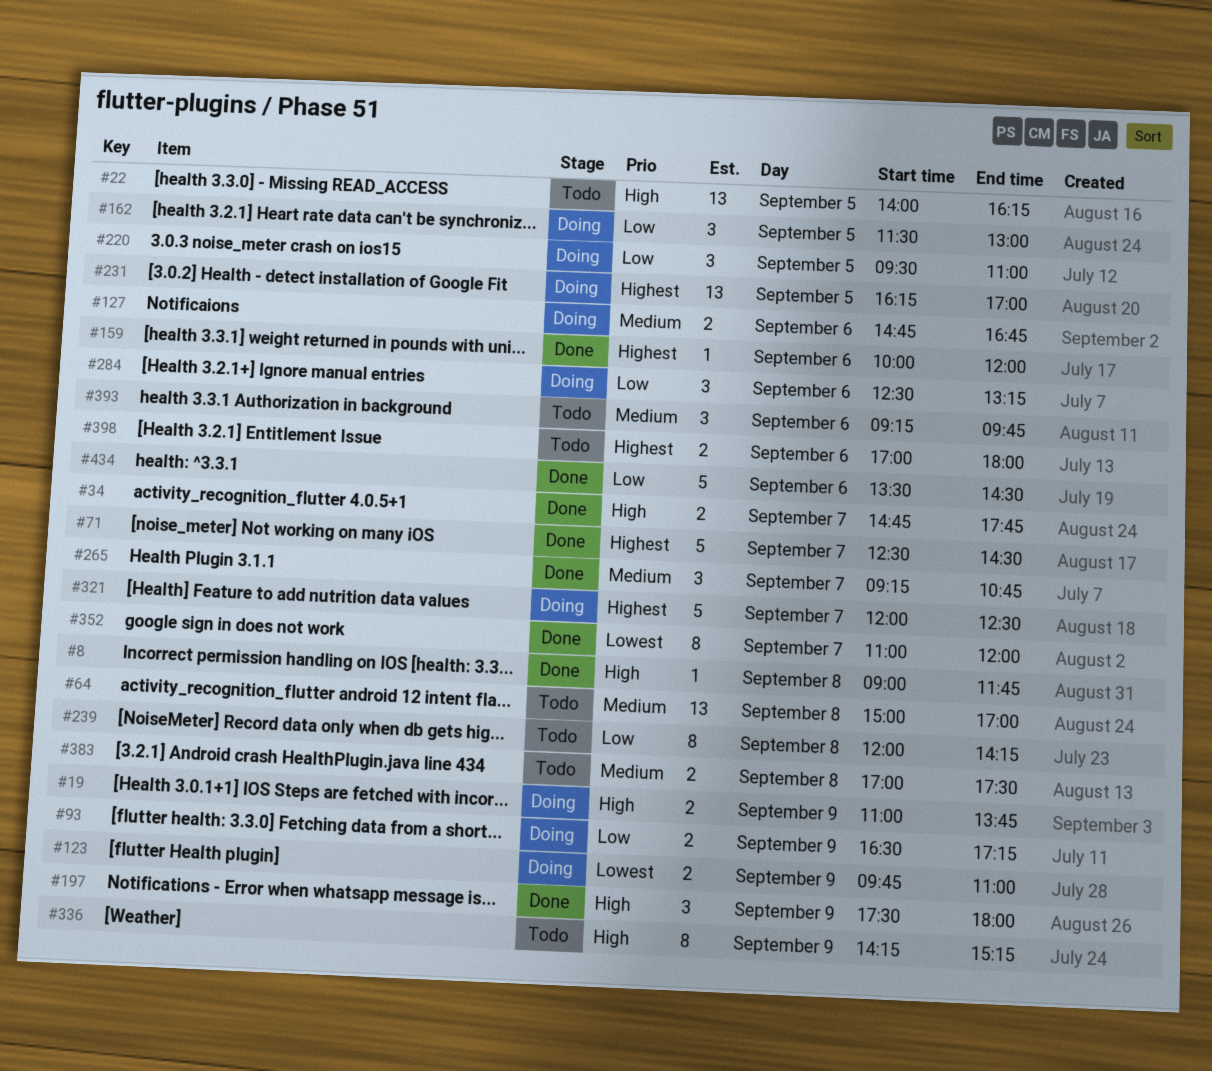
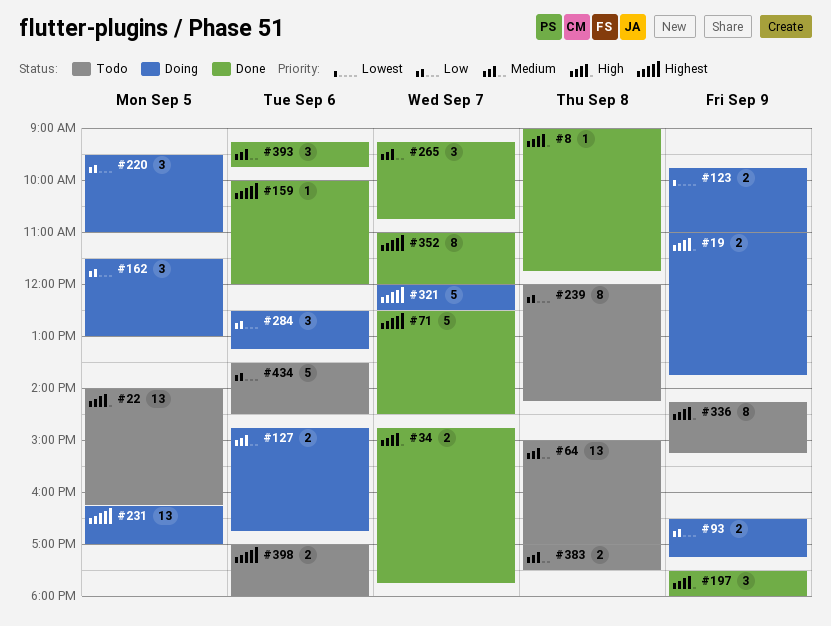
#352, priority: Lowest -> Highest
#393, status: Todo -> Done
#434, status: Done -> Todo

